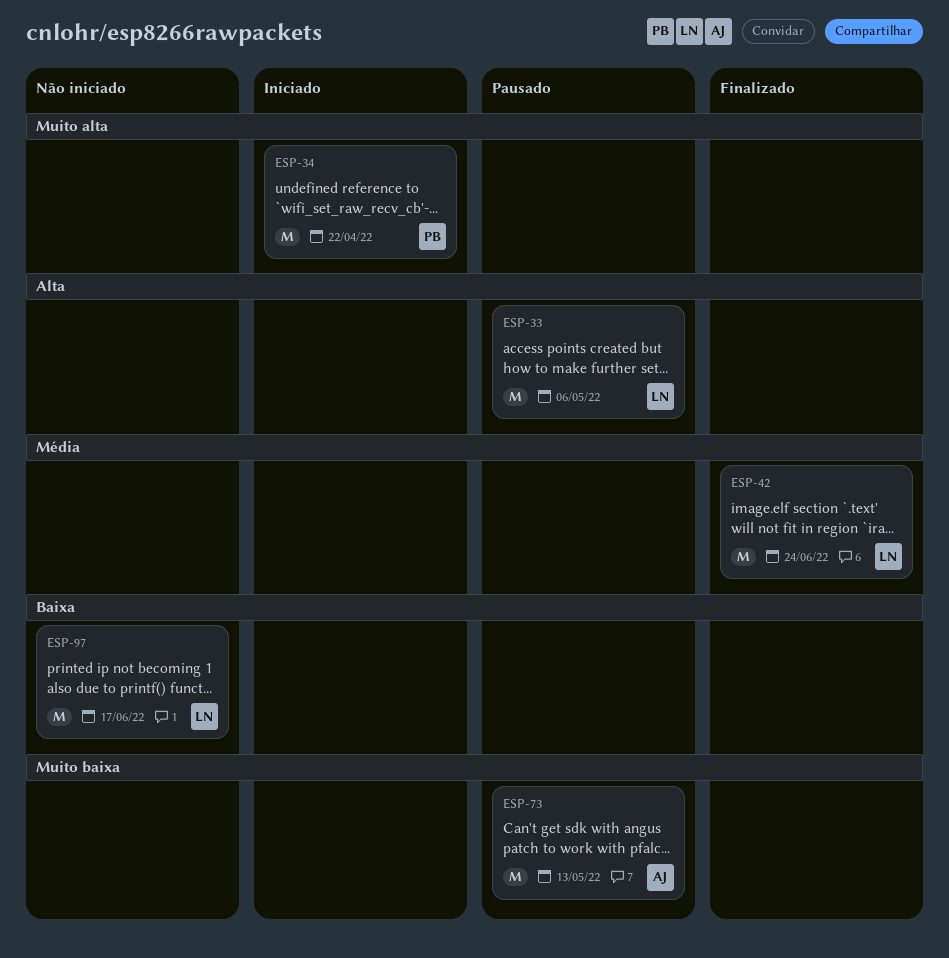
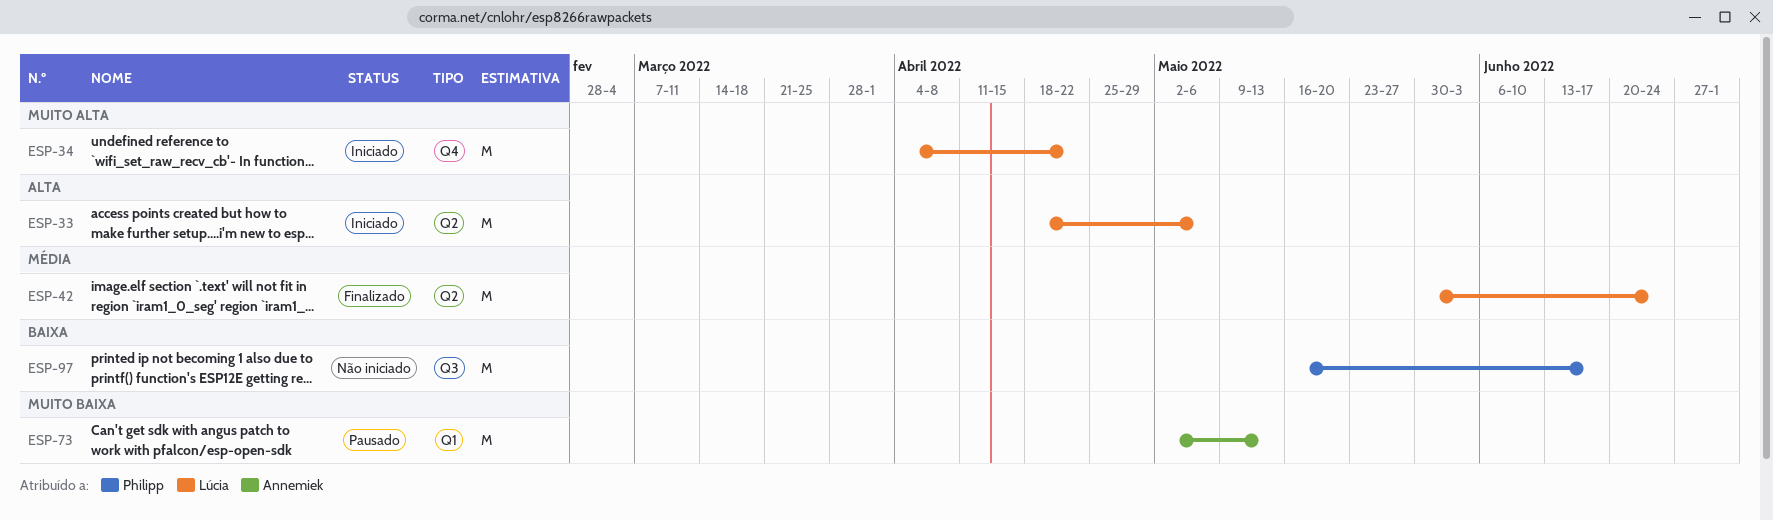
ESP-33, status: Pausado -> Iniciado
ESP-34, owner: Philipp -> Lúcia
ESP-97, owner: Lúcia -> Philipp

